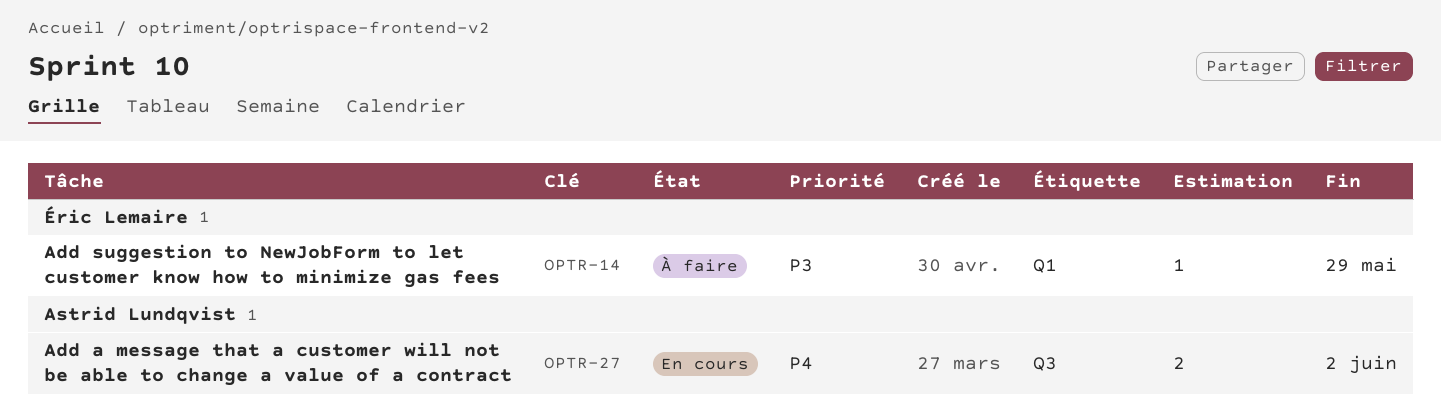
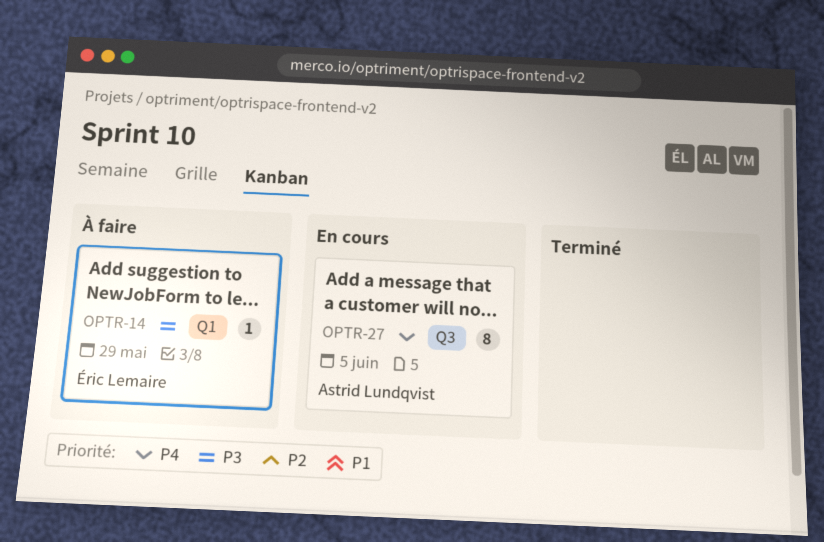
OPTR-27, estimate: 2 -> 8
OPTR-27, due: Jun 2 -> Jun 5

